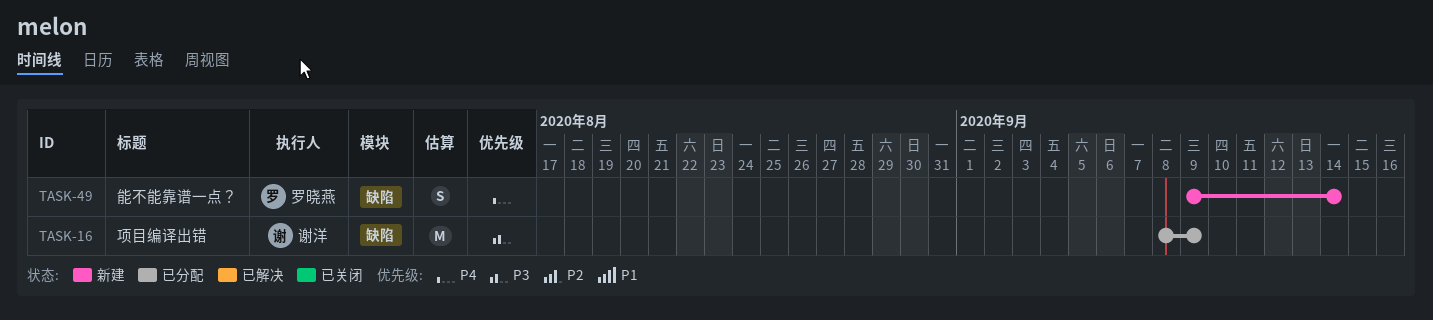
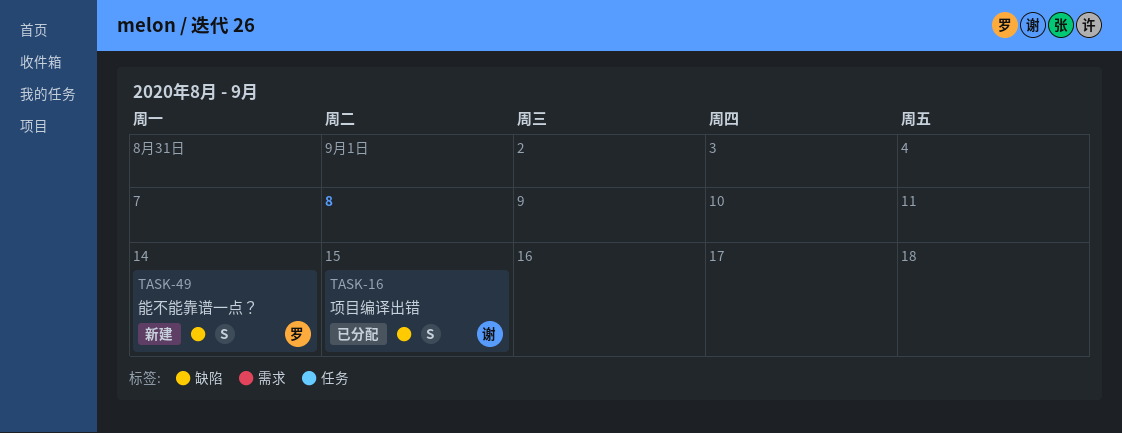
TASK-16, estimate: M -> S
TASK-16, due: Sep 9 -> Sep 15

